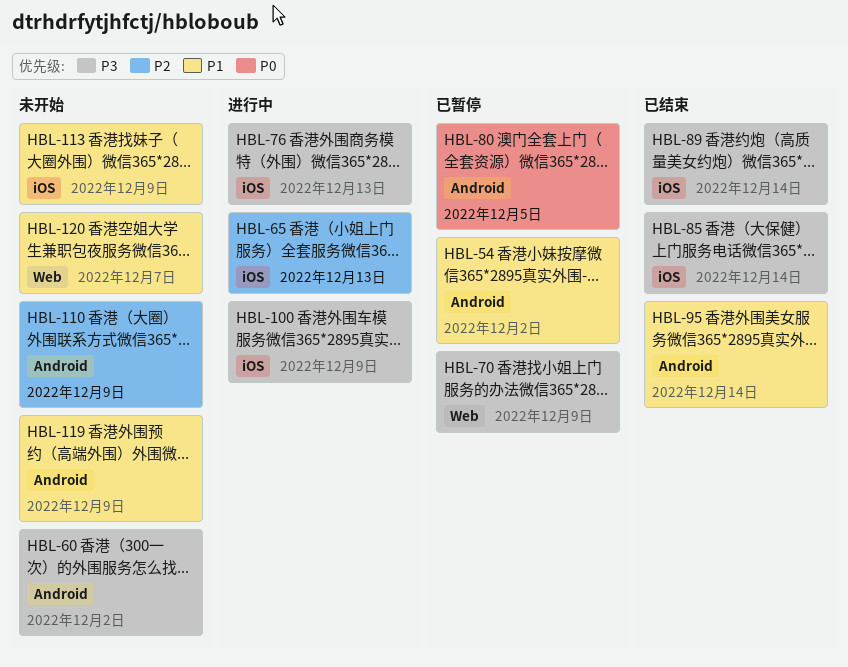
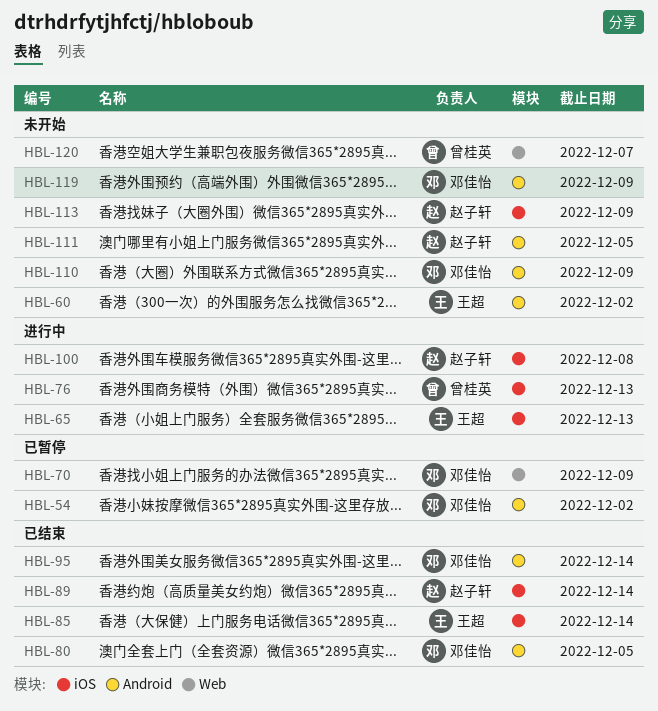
HBL-80, status: 已暂停 -> 已结束
HBL-100, due: Dec 9 -> Dec 8
HBL-111: none -> present

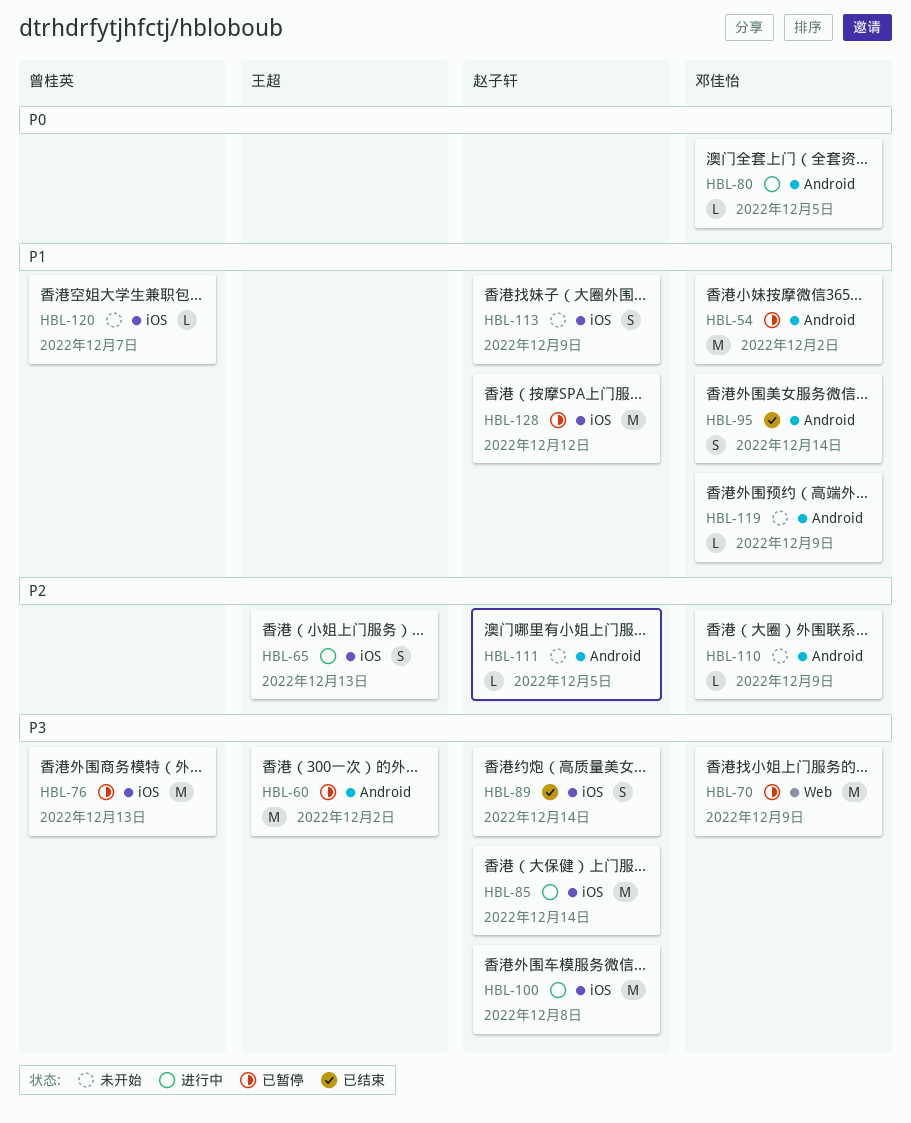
HBL-60, status: 未开始 -> 已暂停
HBL-76, status: 进行中 -> 已暂停
HBL-80, status: 已结束 -> 进行中
HBL-85, status: 已结束 -> 进行中
HBL-85, owner: 王超 -> 赵子轩
HBL-120, label: Web -> iOS
HBL-128: none -> present

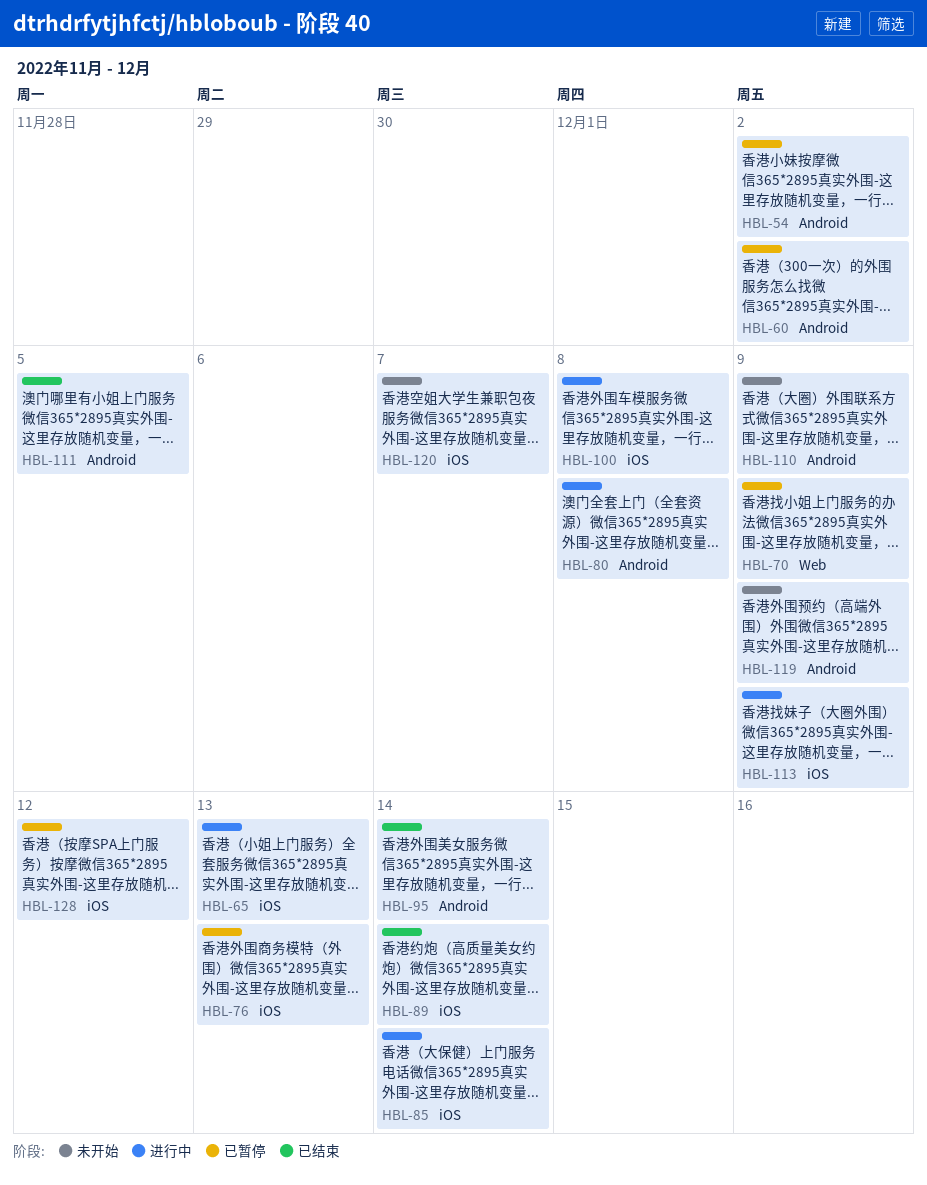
HBL-80, due: Dec 5 -> Dec 8
HBL-111, status: 未开始 -> 已结束
HBL-113, status: 未开始 -> 进行中

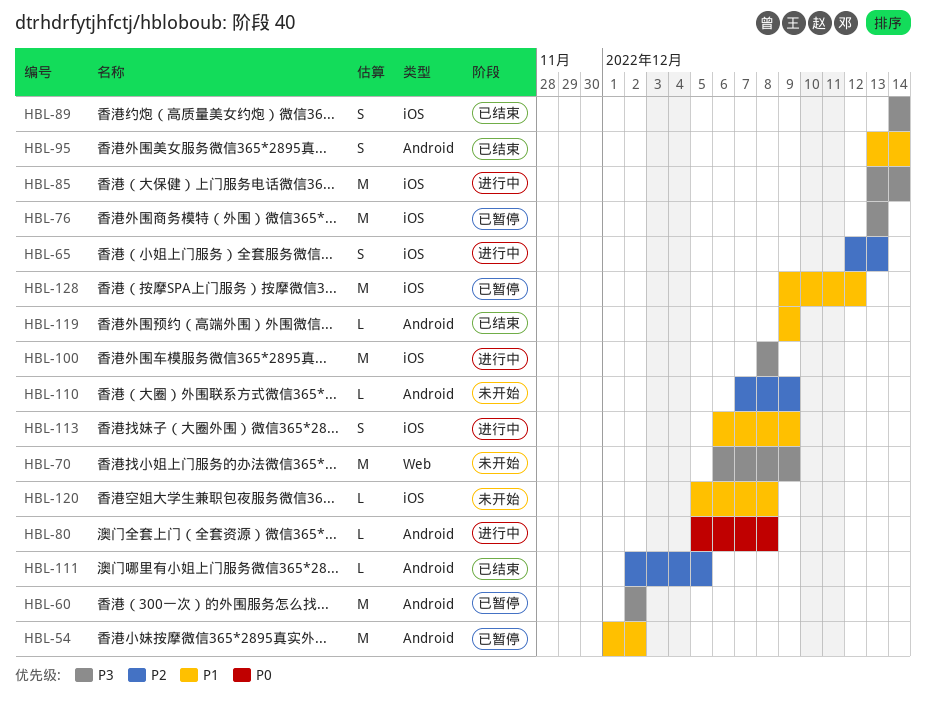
HBL-70, status: 已暂停 -> 未开始
HBL-119, status: 未开始 -> 已结束
HBL-120, due: Dec 7 -> Dec 8

